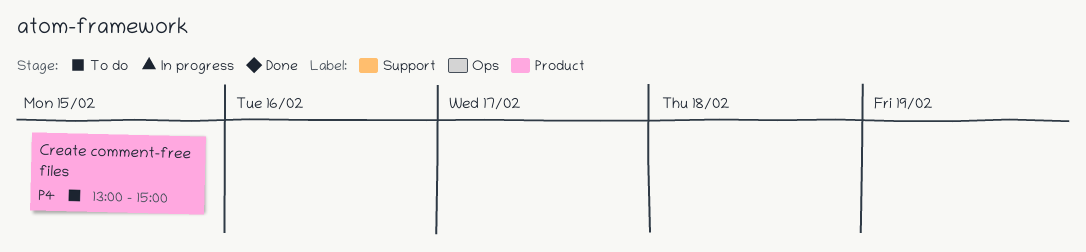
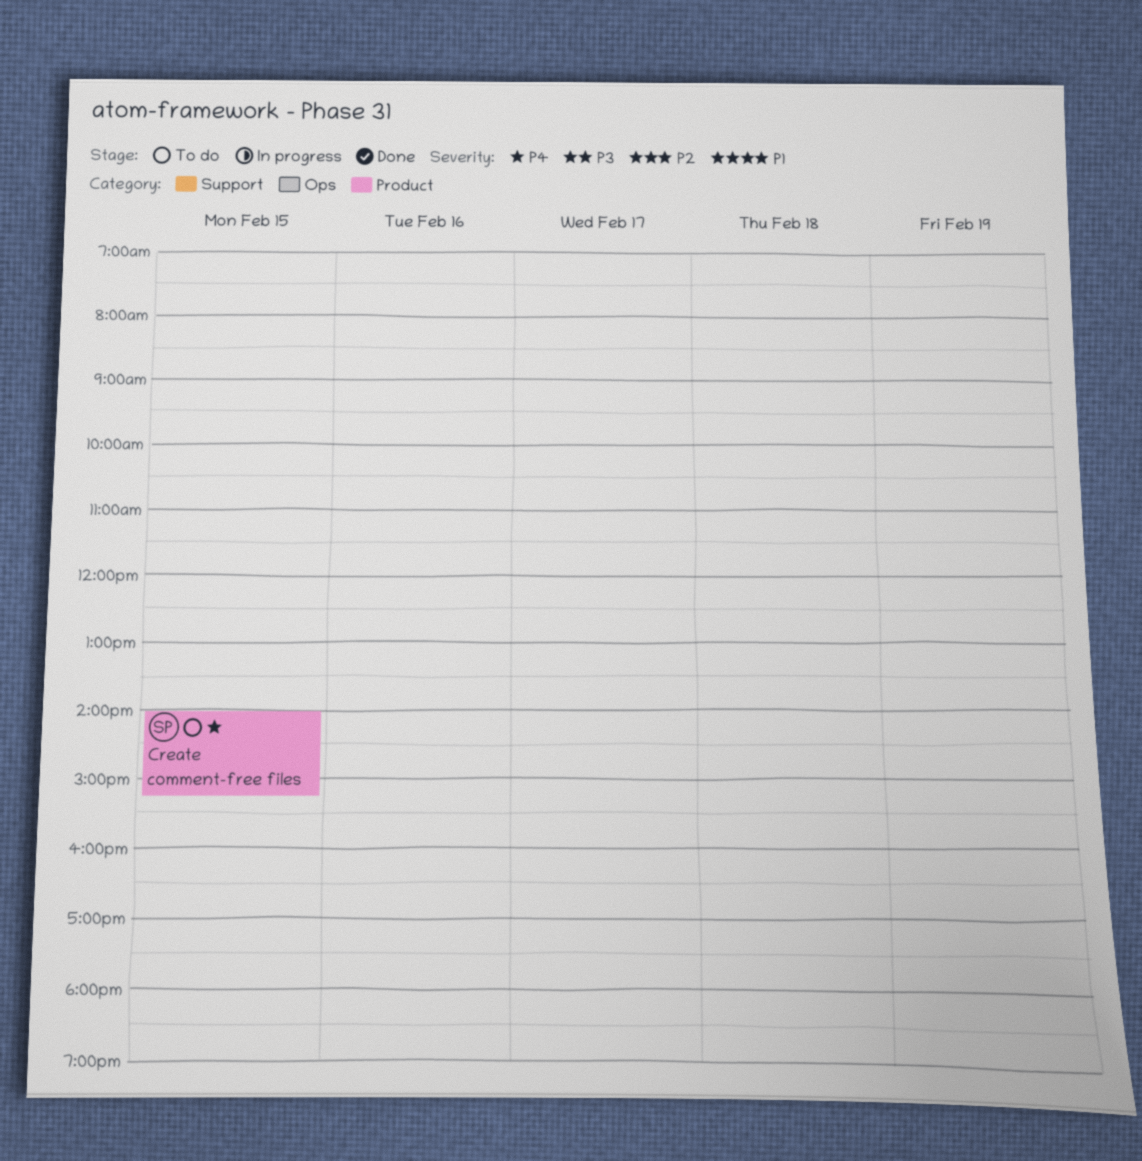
Create comment-free files, begins: 13:00 -> 14:00
Create comment-free files, ends: 15:00 -> 15:15

